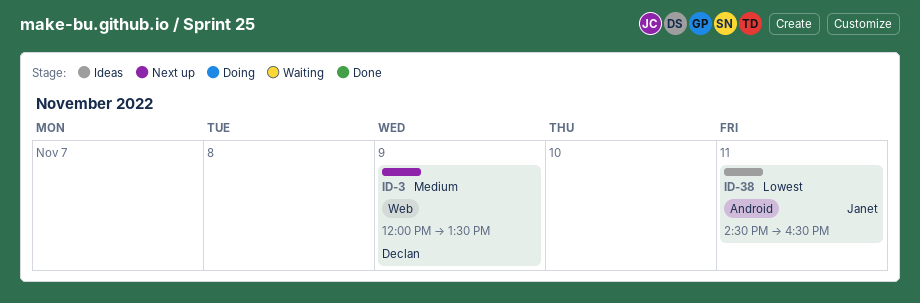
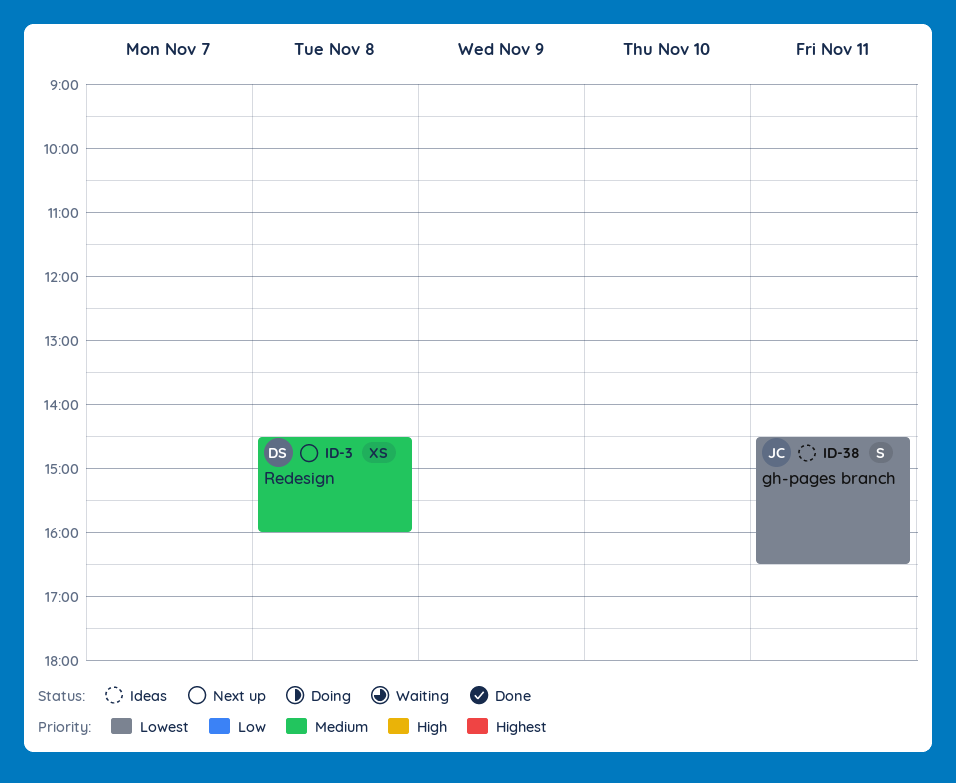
ID-3, day: Nov 9 -> Nov 8
ID-3, begins: 12:00 -> 14:30
ID-3, ends: 13:30 -> 16:00

